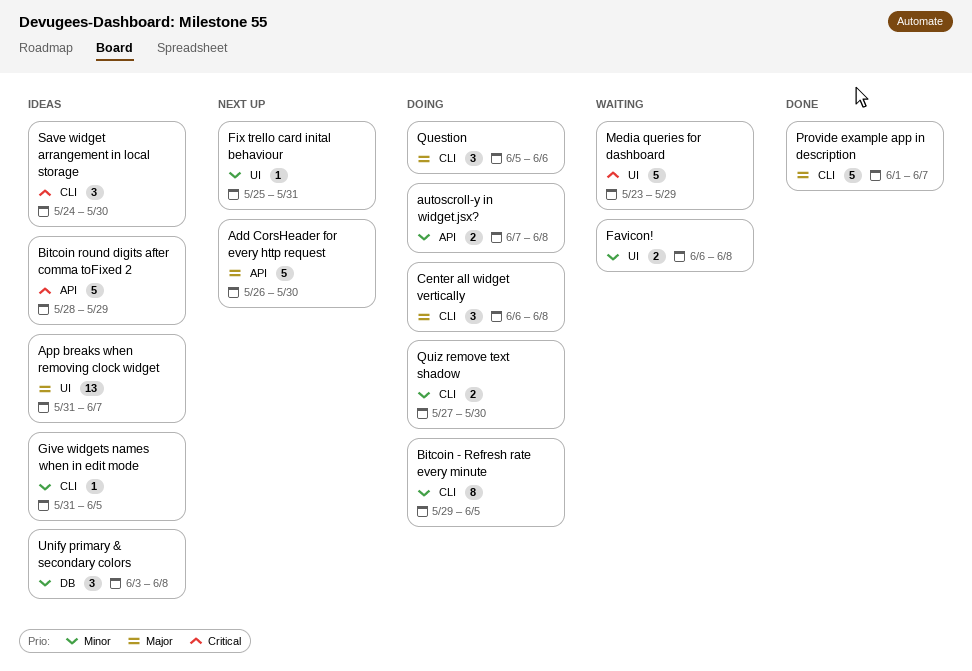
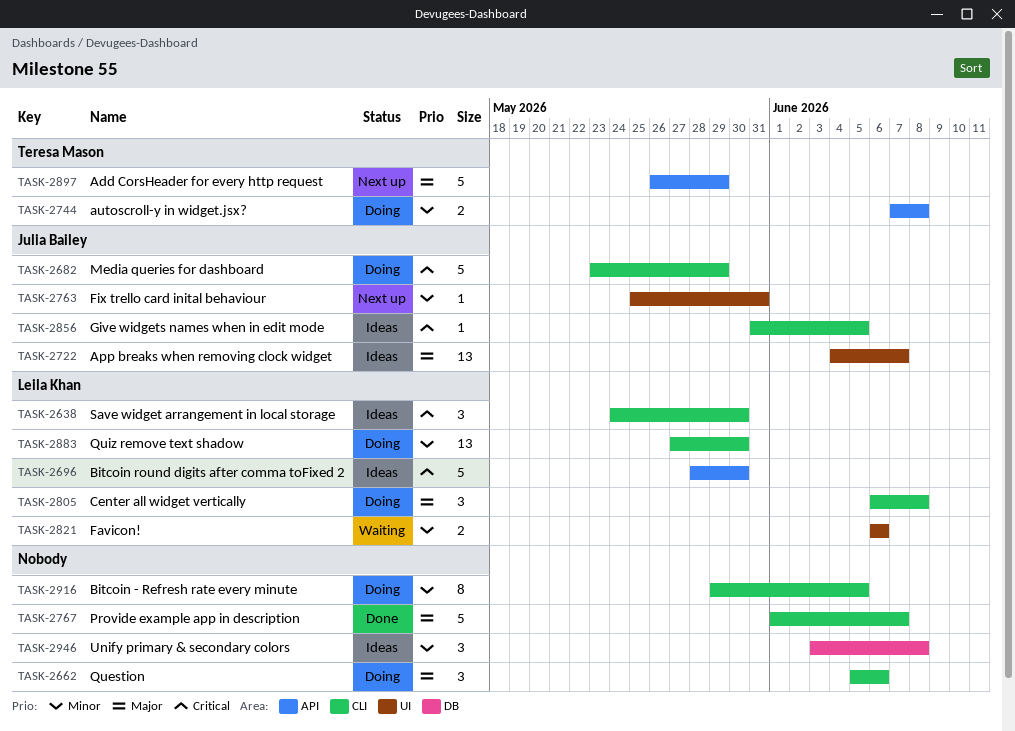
Add CorsHeader for every http request, due: May 30 -> May 29
App breaks when removing clock widget, start: May 31 -> Jun 4
Bitcoin round digits after comma toFixed 2, due: May 29 -> May 30
Favicon!, due: Jun 8 -> Jun 6
Give widgets names when in edit mode, priority: Minor -> Critical
Media queries for dashboard, status: Waiting -> Doing
Media queries for dashboard, label: UI -> CLI
Quiz remove text shadow, estimate: 2 -> 13

